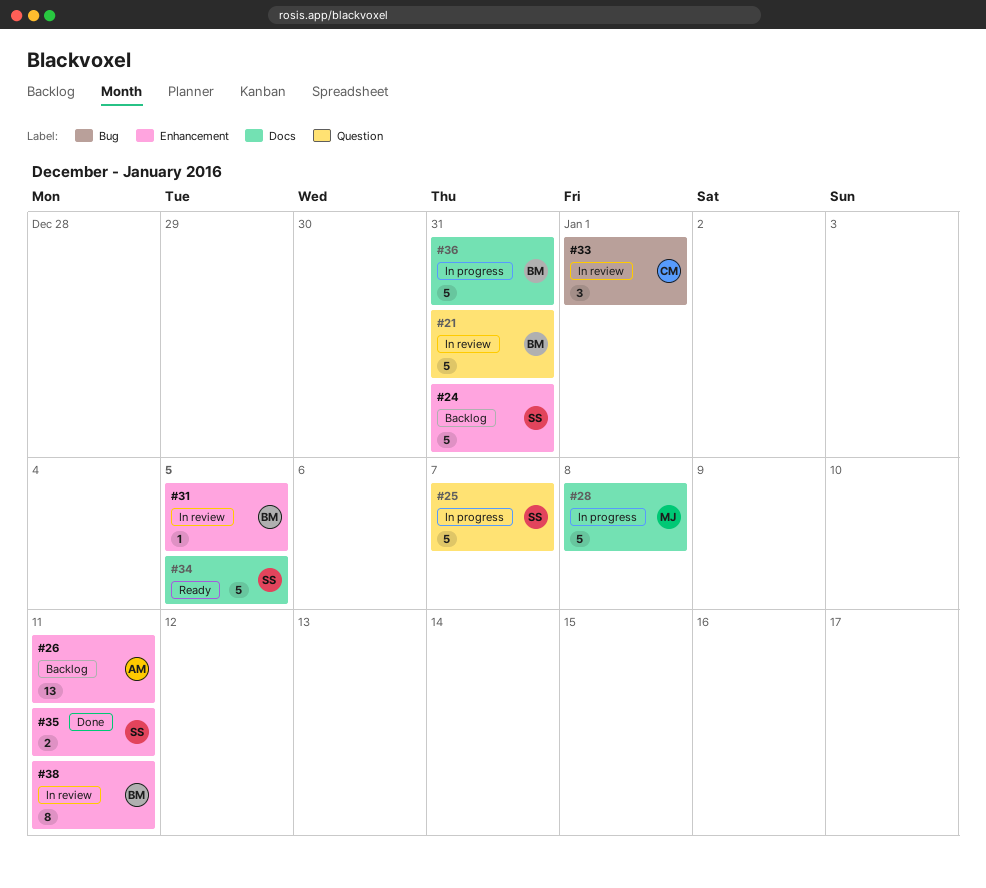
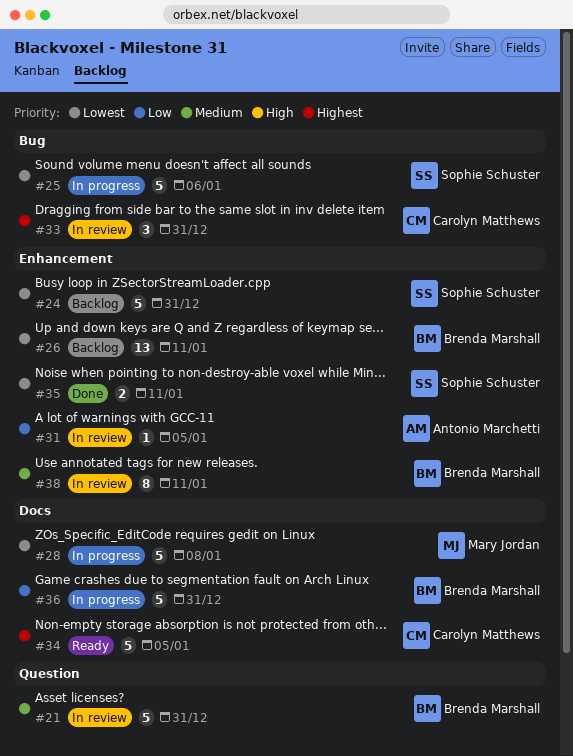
#25, label: Question -> Bug
#25, due: Jan 7 -> Jan 6
#26, owner: Antonio Marchetti -> Brenda Marshall
#31, owner: Brenda Marshall -> Antonio Marchetti
#33, due: Jan 1 -> Dec 31
#34, owner: Sophie Schuster -> Carolyn Matthews

